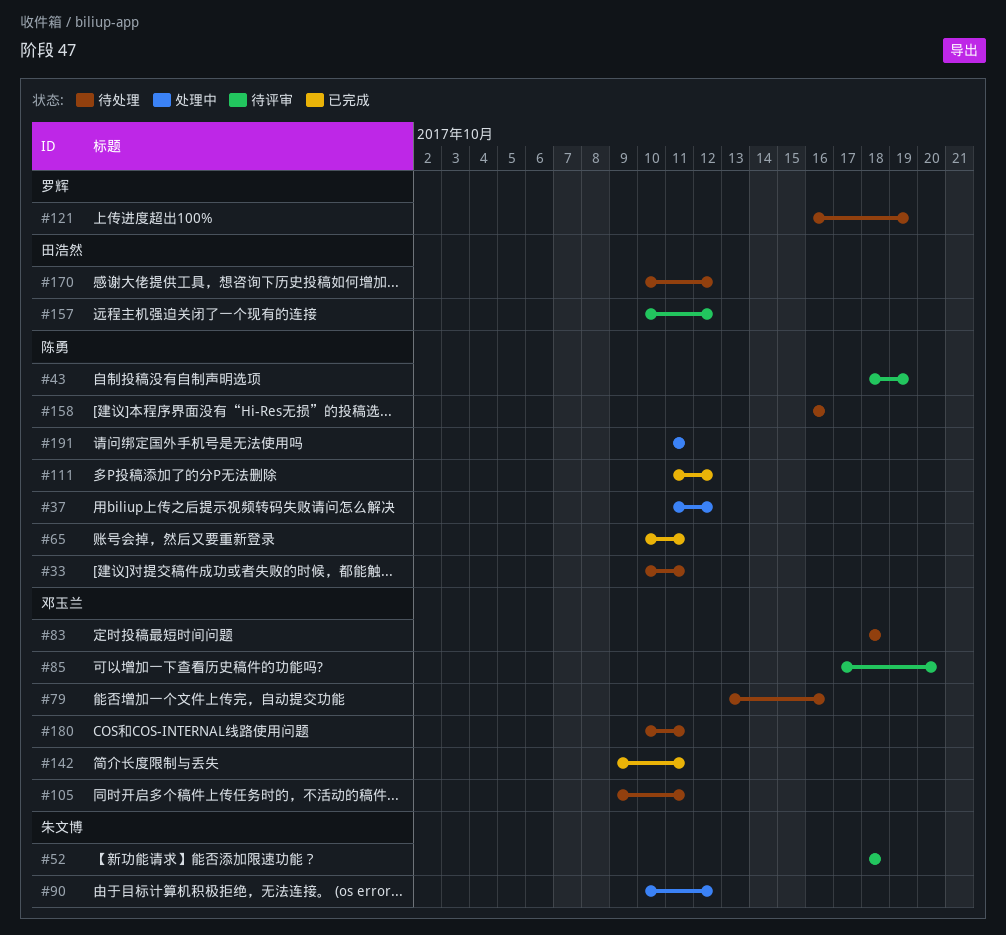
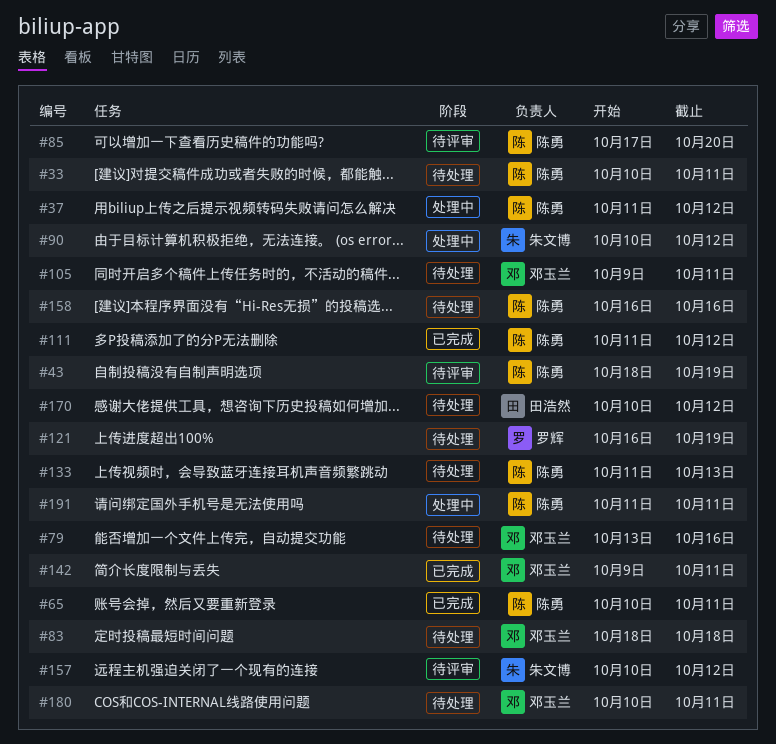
#52: present -> none
#85, owner: 邓玉兰 -> 陈勇
#133: none -> present
#157, owner: 田浩然 -> 朱文博

